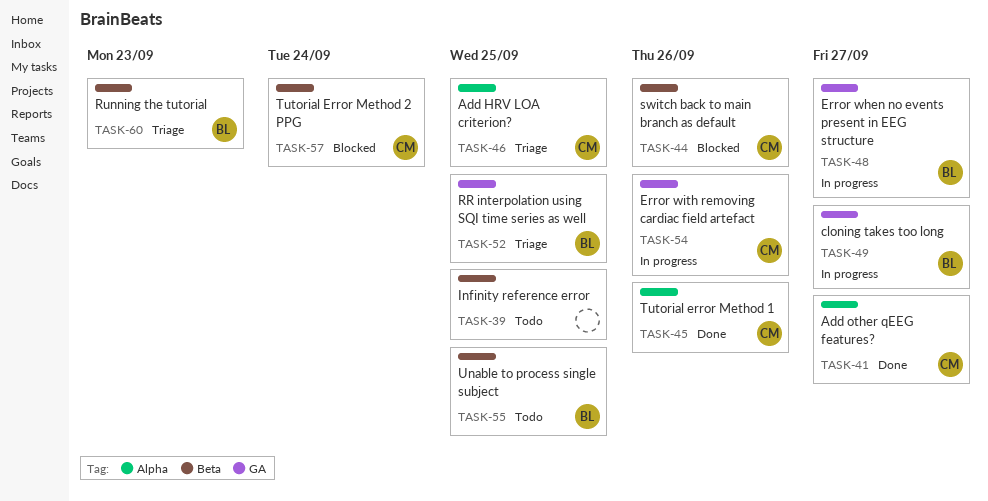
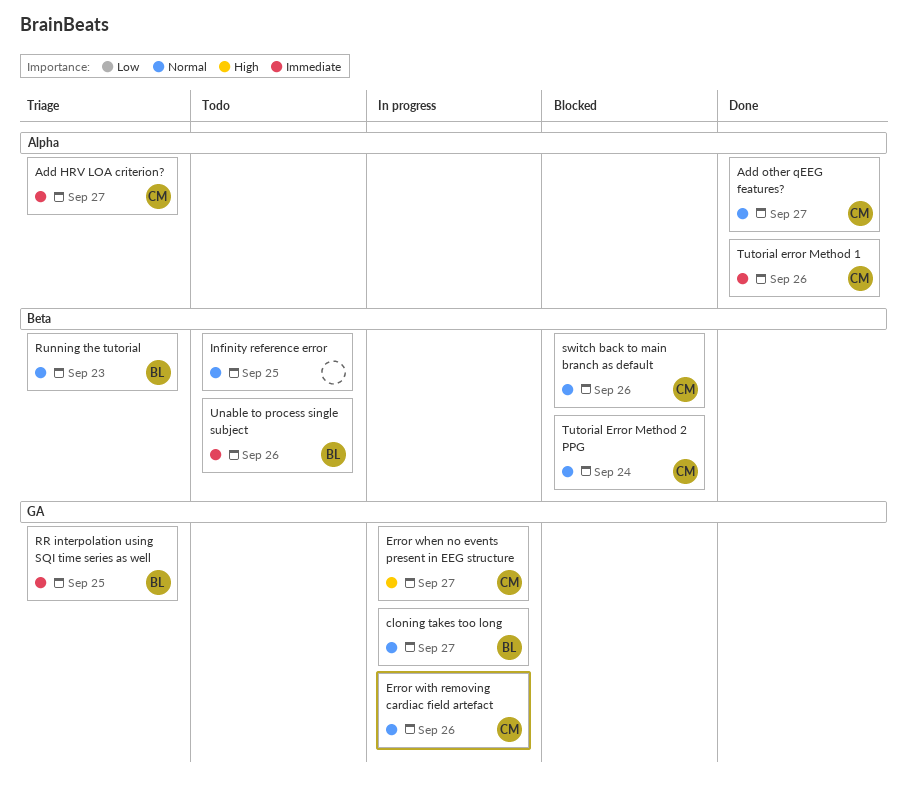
Add HRV LOA criterion?, due: Sep 25 -> Sep 27
Error when no events present in EEG structure, owner: BL -> CM
Unable to process single subject, due: Sep 25 -> Sep 26

